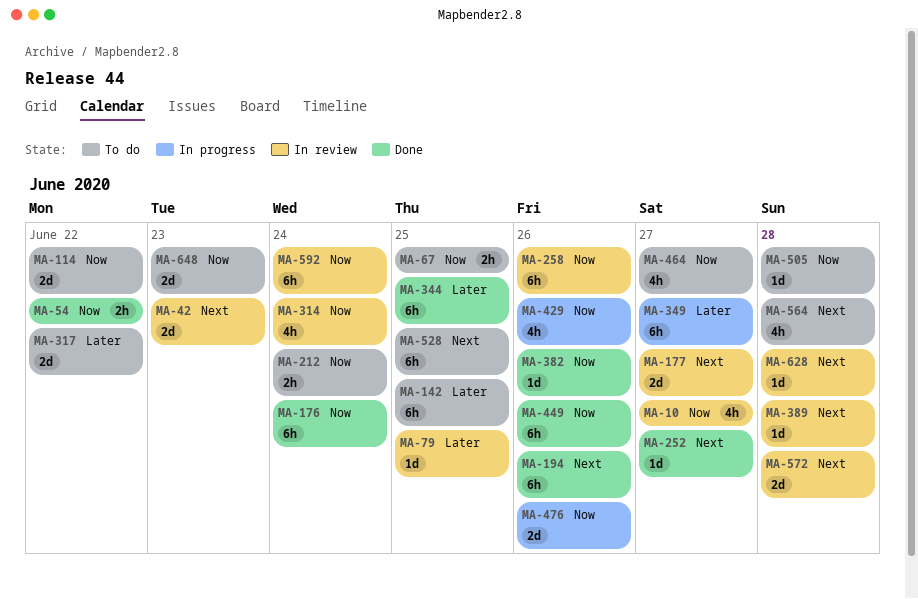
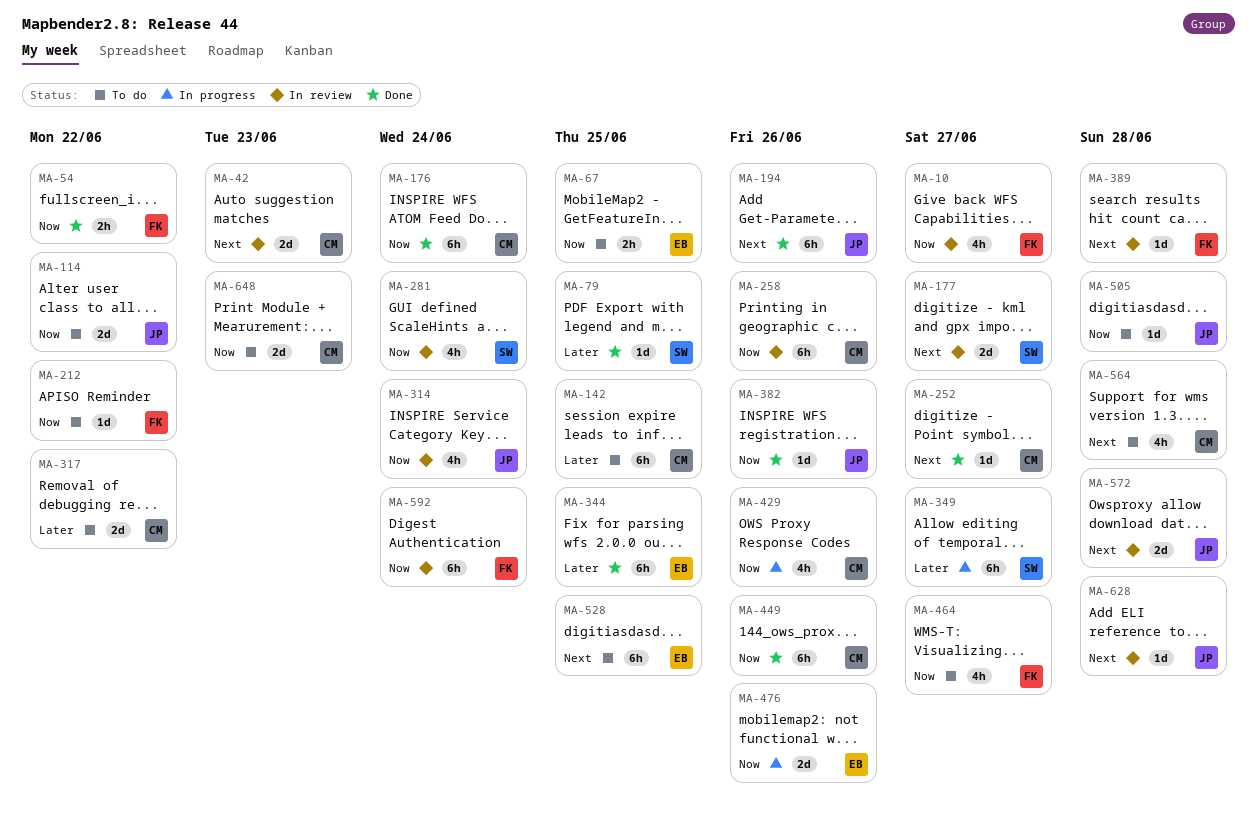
MA-79, status: In review -> Done
MA-212, estimate: 2h -> 1d
MA-212, due: Jun 24 -> Jun 22
MA-281: none -> present

